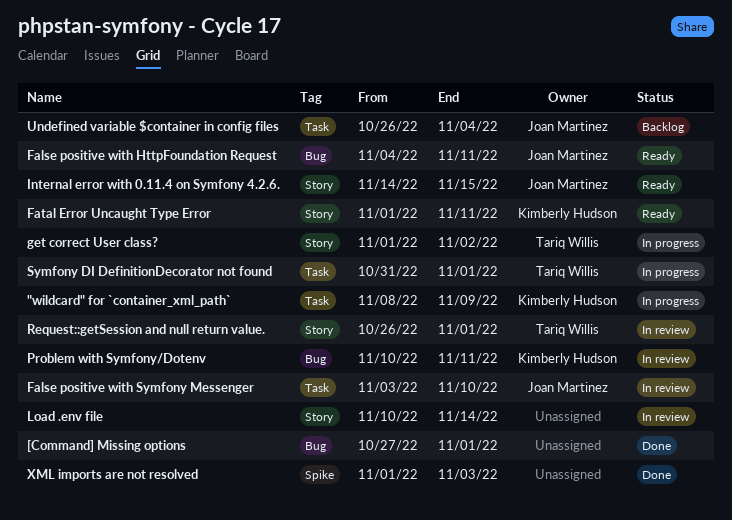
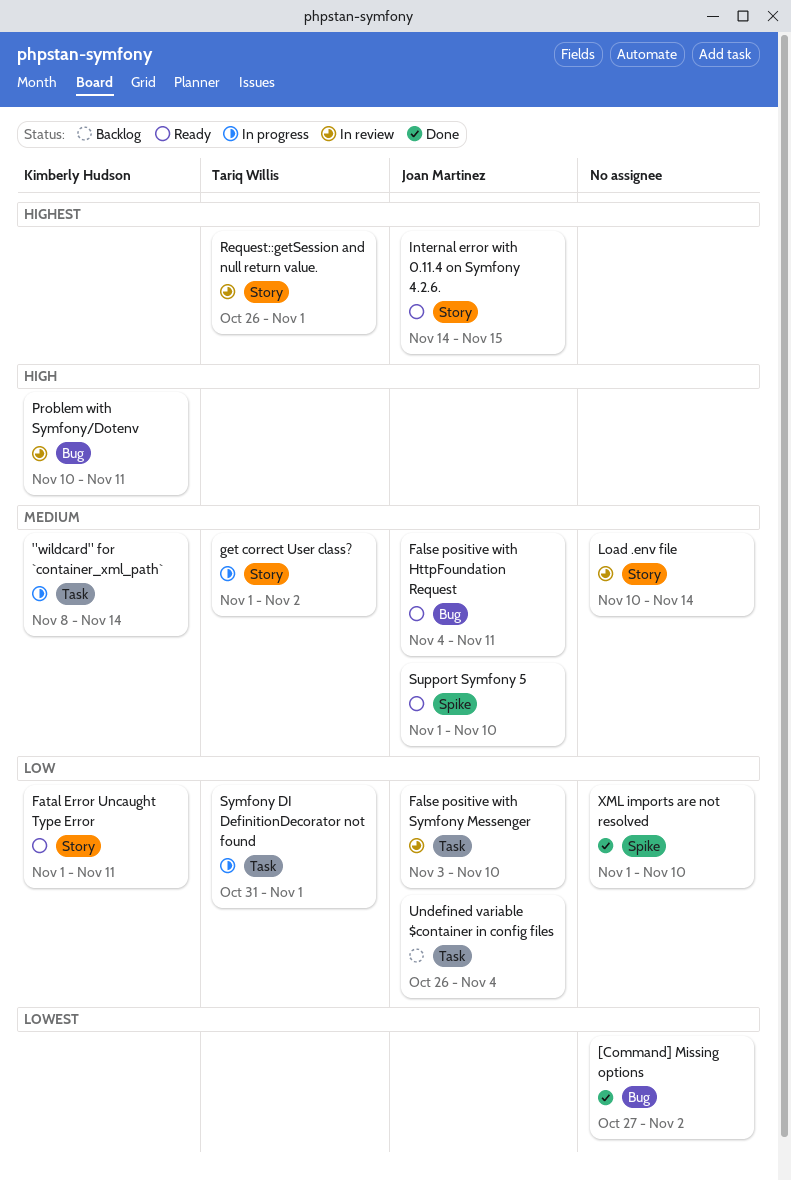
"wildcard" for `container_xml_path`, due: Nov 9 -> Nov 14
[Command] Missing options, due: Nov 1 -> Nov 2
Support Symfony 5: none -> present
XML imports are not resolved, due: Nov 3 -> Nov 10

